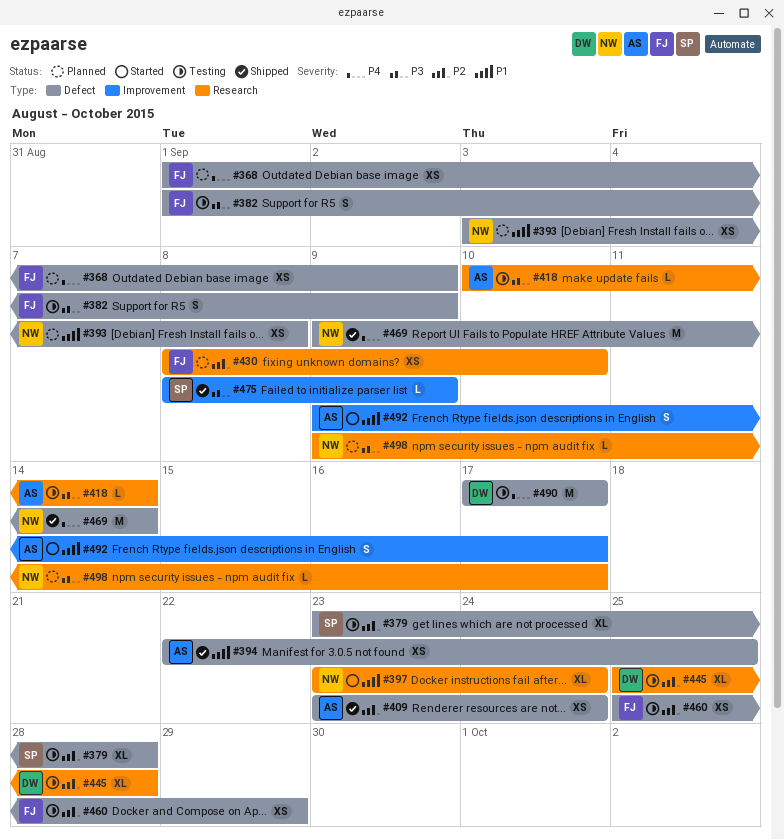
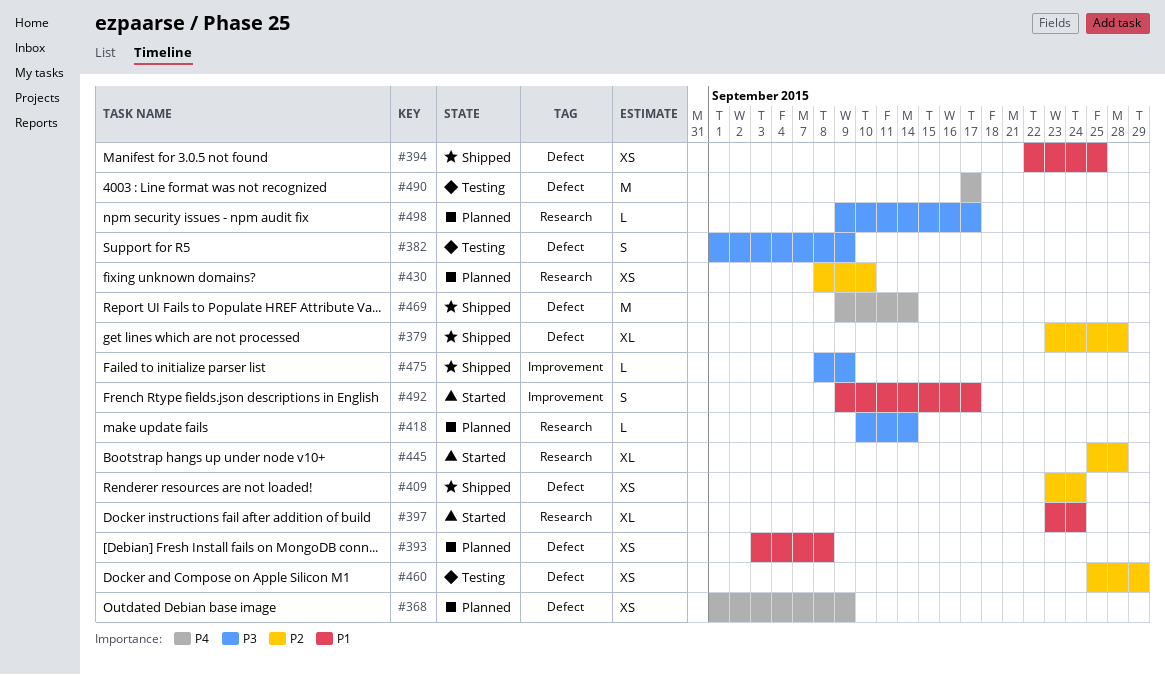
#379, status: Testing -> Shipped
#418, status: Testing -> Planned
#445, status: Testing -> Started

